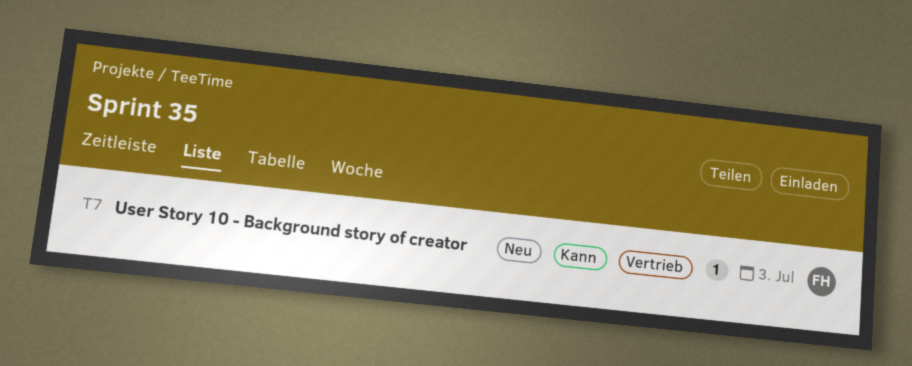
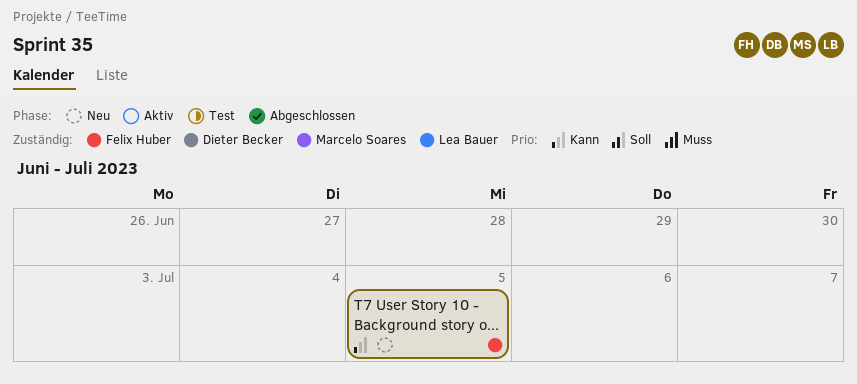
T7, due: Jul 3 -> Jul 5

